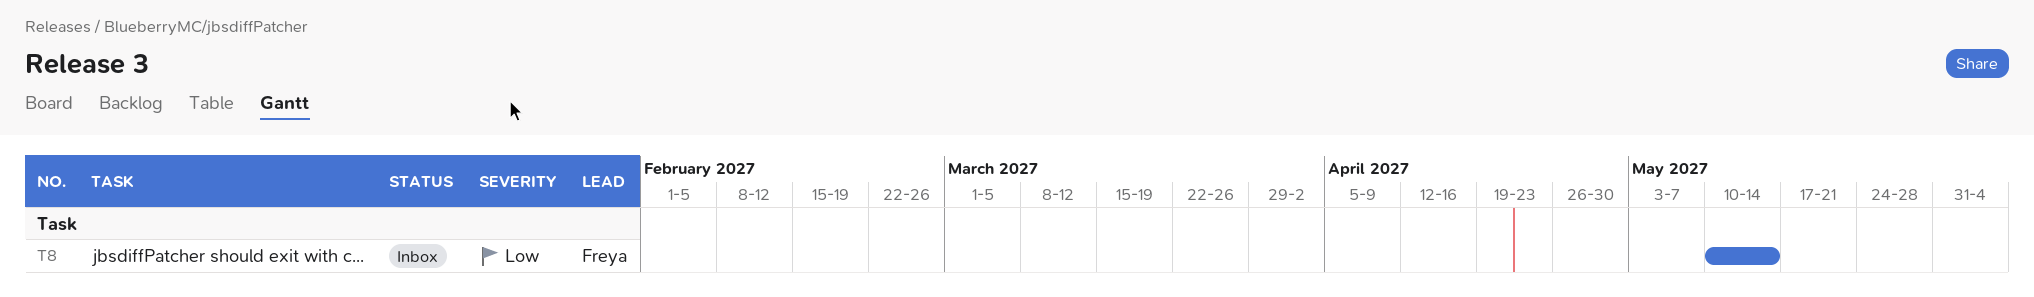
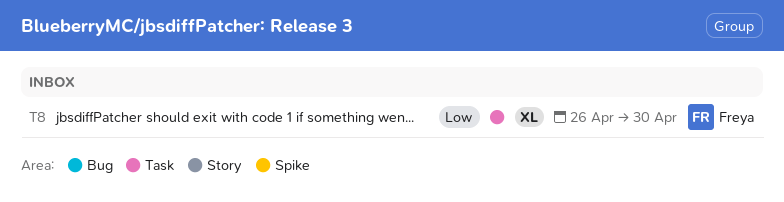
T8, start: May 10 -> Apr 26
T8, due: May 14 -> Apr 30

